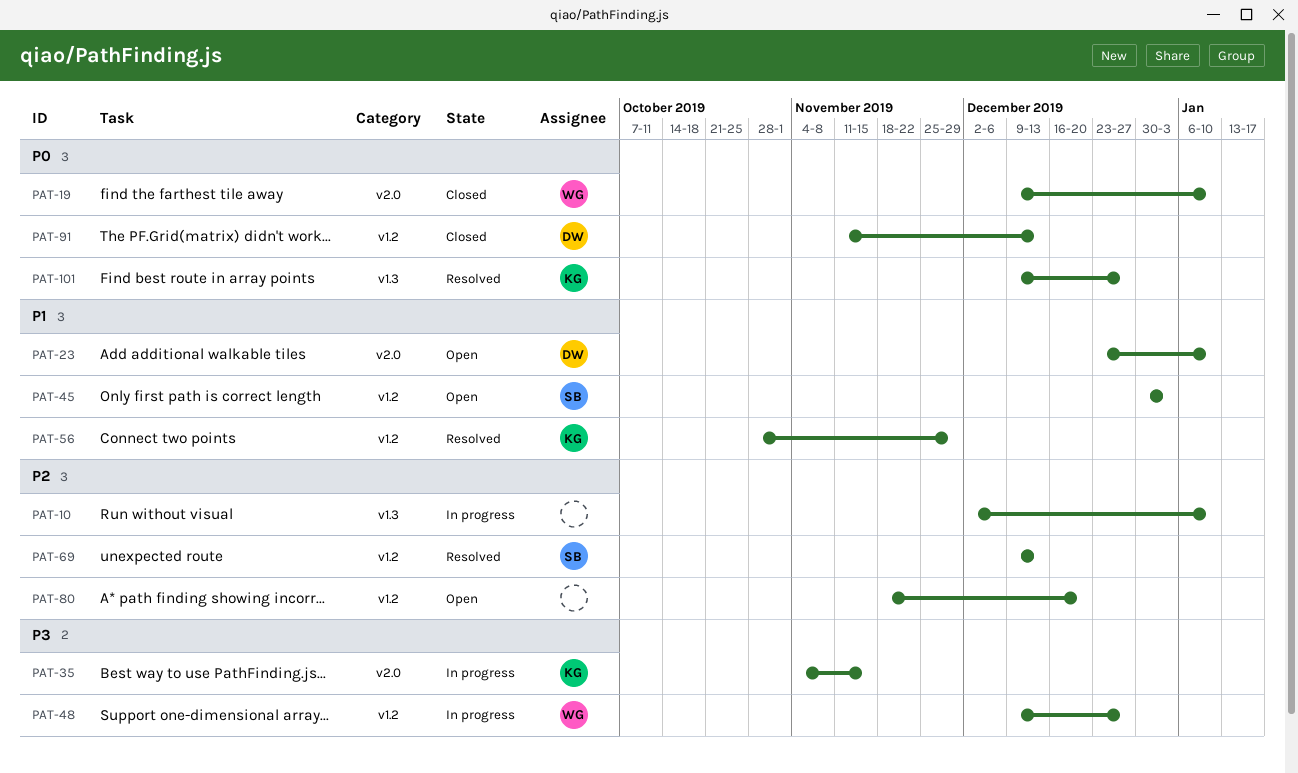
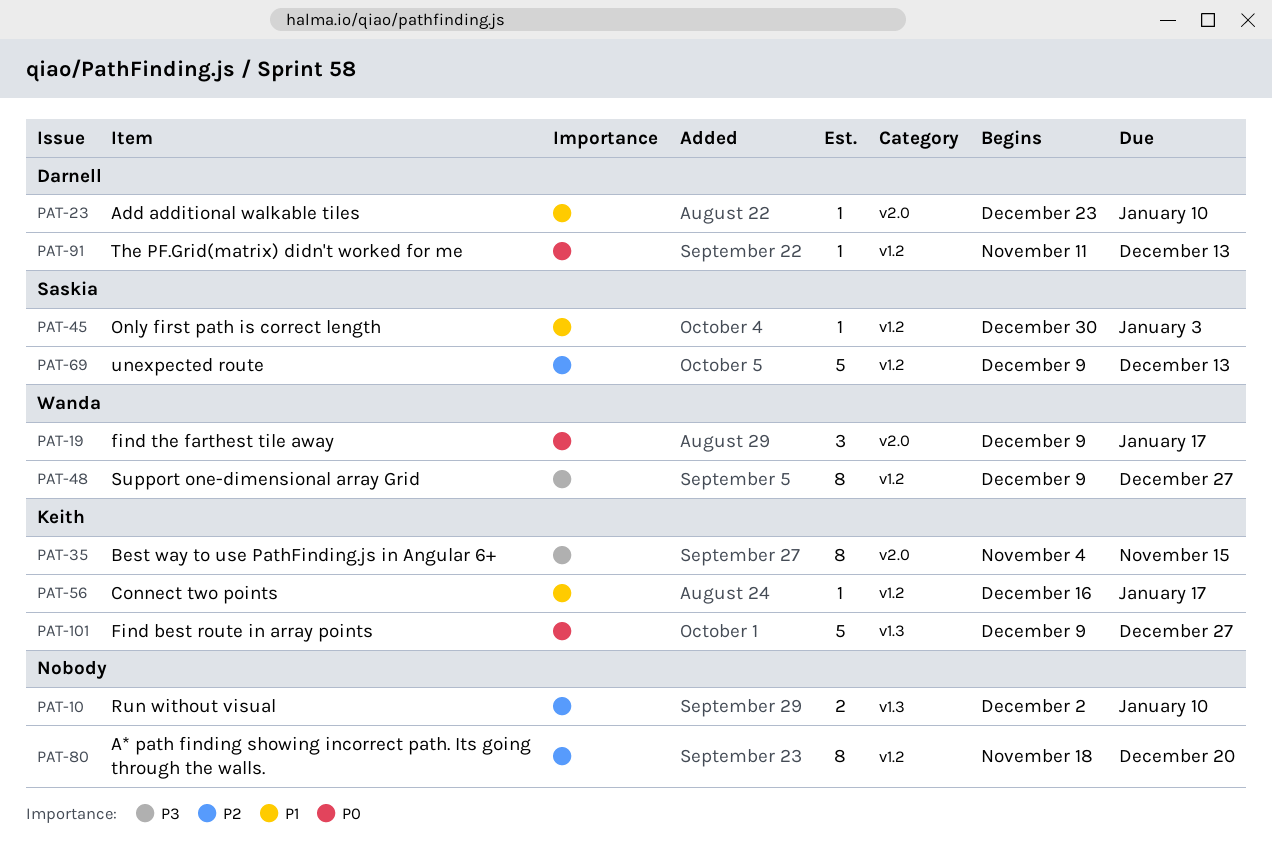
PAT-19, due: Jan 10 -> Jan 17
PAT-56, start: Oct 28 -> Dec 16
PAT-56, due: Nov 29 -> Jan 17

